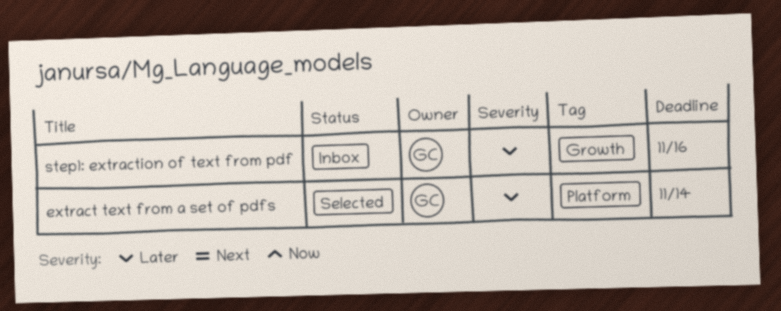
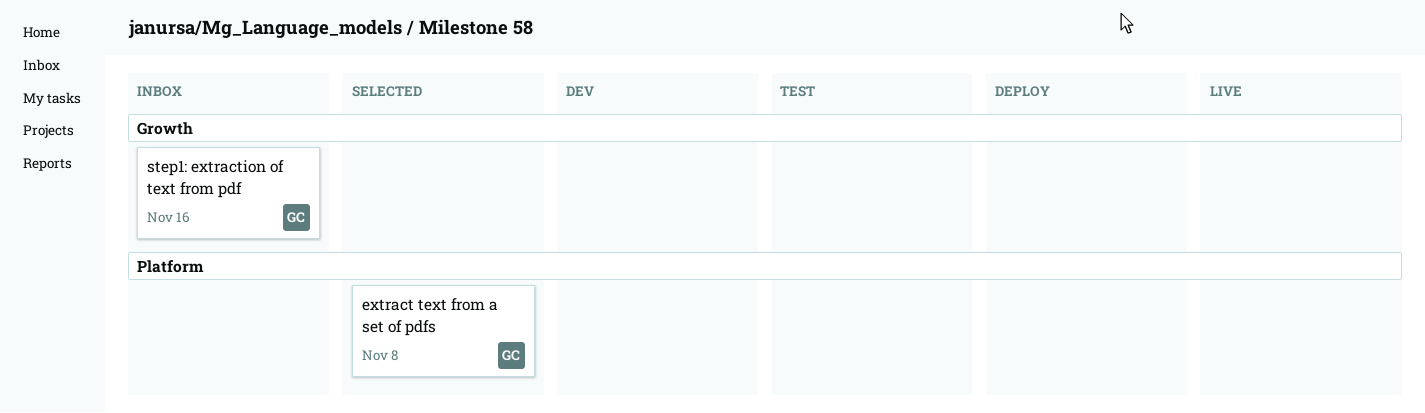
extract text from a set of pdfs, due: Nov 14 -> Nov 8

